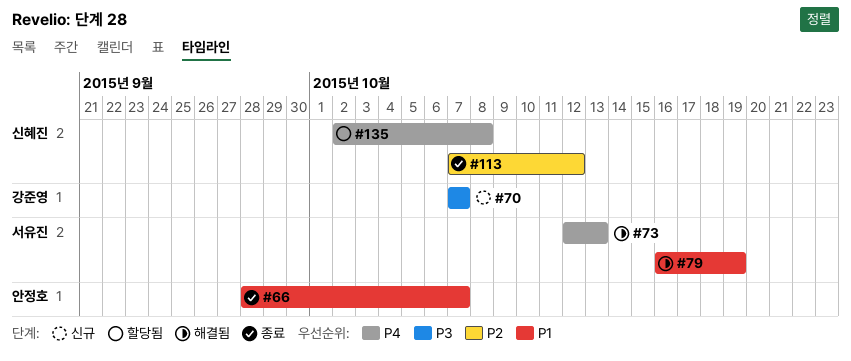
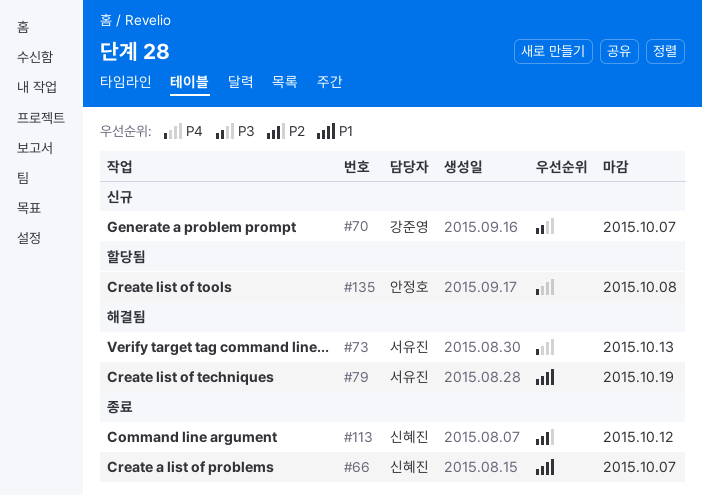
#66, owner: 안정호 -> 신혜진
#135, owner: 신혜진 -> 안정호

